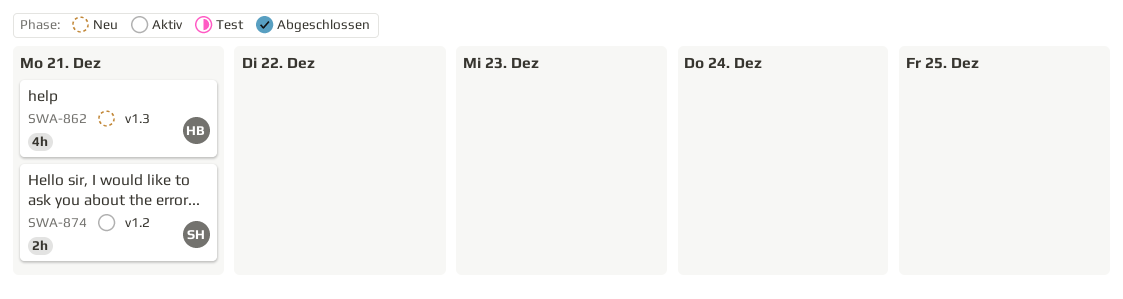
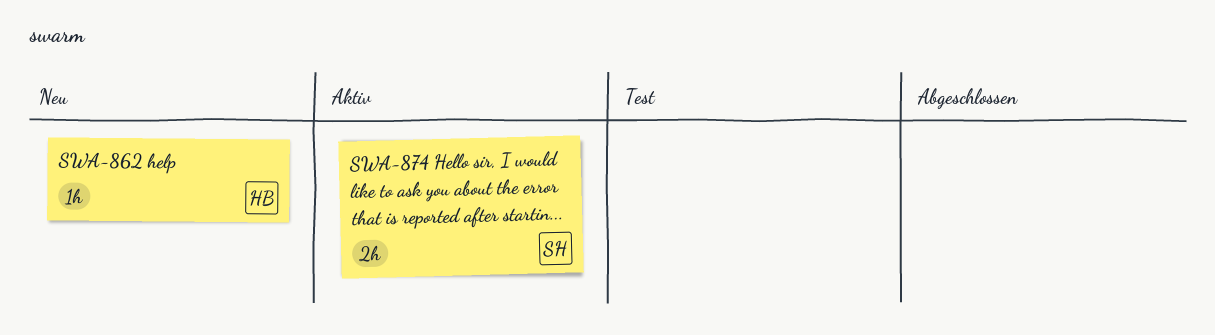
SWA-862, estimate: 4h -> 1h

